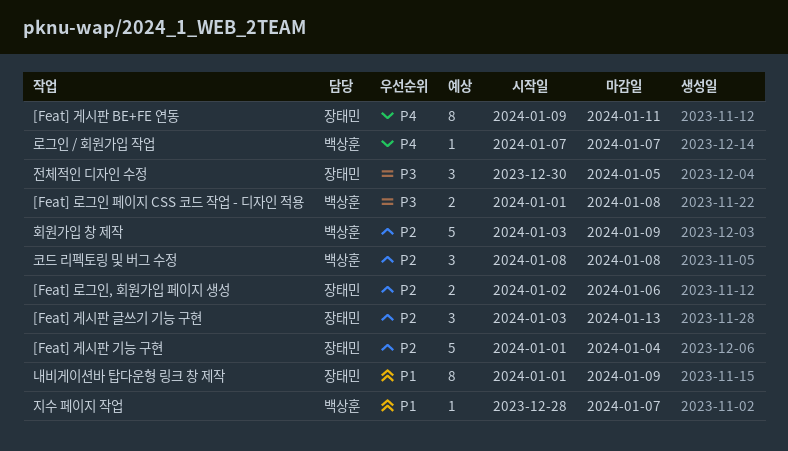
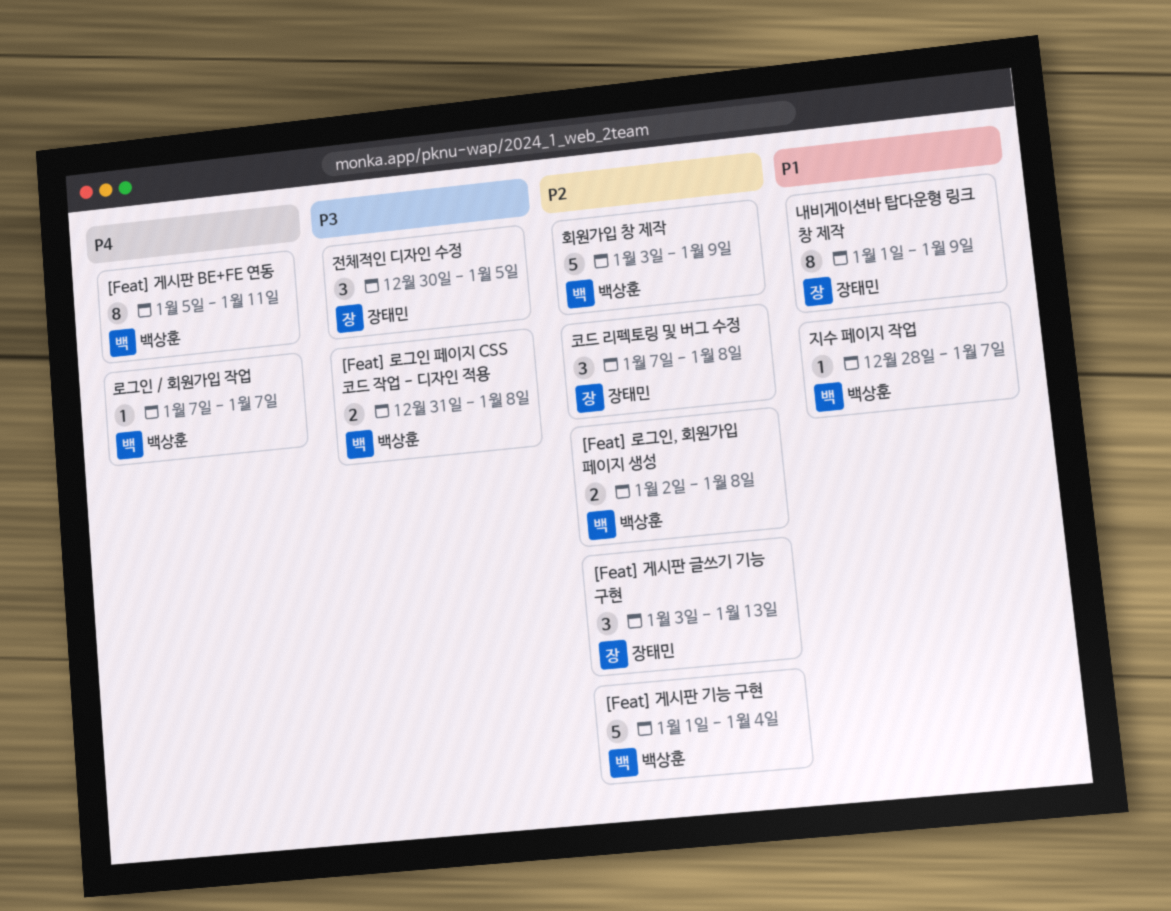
[Feat] 게시판 BE+FE 연동, owner: 장태민 -> 백상훈
[Feat] 게시판 BE+FE 연동, start: Jan 9 -> Jan 5
[Feat] 게시판 기능 구현, owner: 장태민 -> 백상훈
[Feat] 로그인 페이지 CSS 코드 작업 - 디자인 적용, start: Jan 1 -> Dec 31
[Feat] 로그인, 회원가입 페이지 생성, owner: 장태민 -> 백상훈
[Feat] 로그인, 회원가입 페이지 생성, due: Jan 6 -> Jan 8
코드 리펙토링 및 버그 수정, owner: 백상훈 -> 장태민
코드 리펙토링 및 버그 수정, start: Jan 8 -> Jan 7

